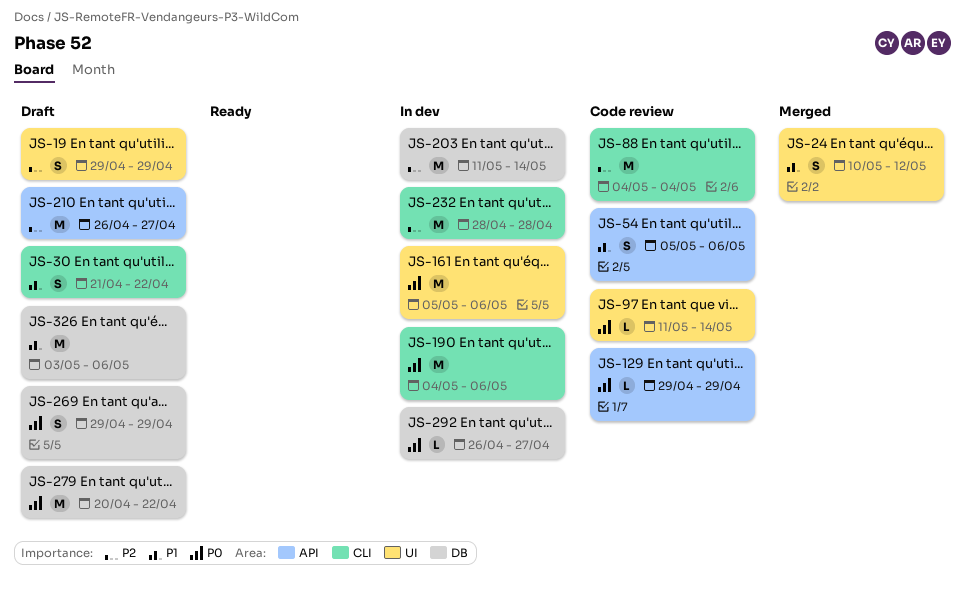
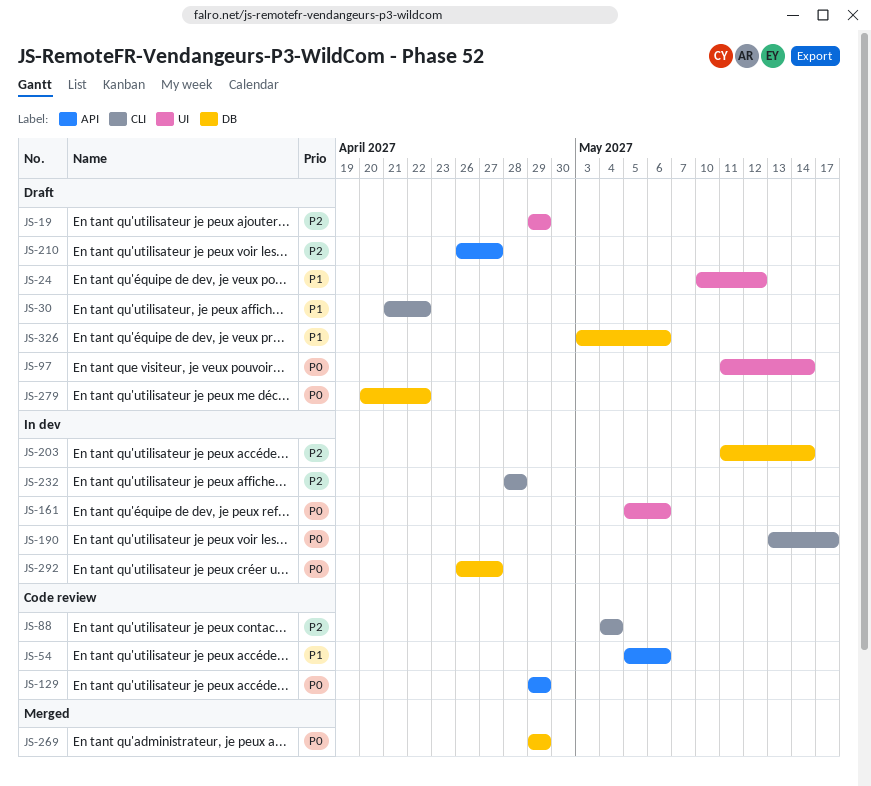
JS-24, status: Merged -> Draft
JS-97, status: Code review -> Draft
JS-190, start: May 4 -> May 13
JS-190, due: May 6 -> May 17
JS-269, status: Draft -> Merged

